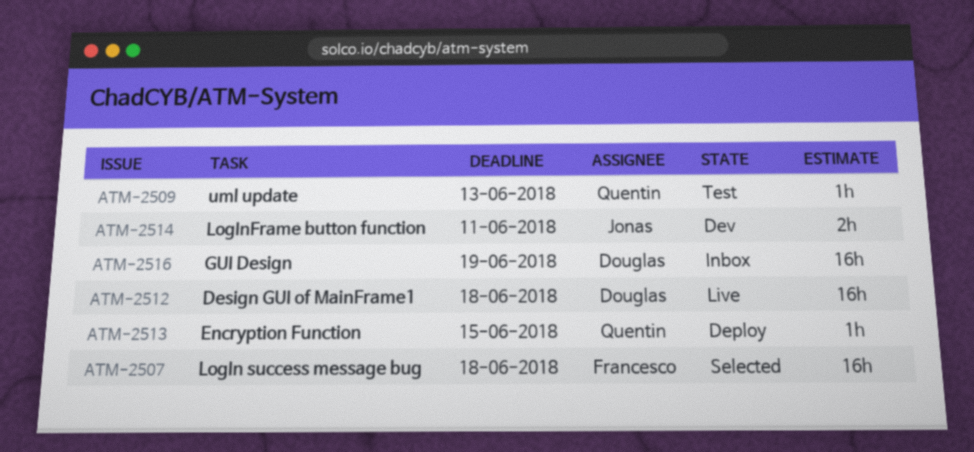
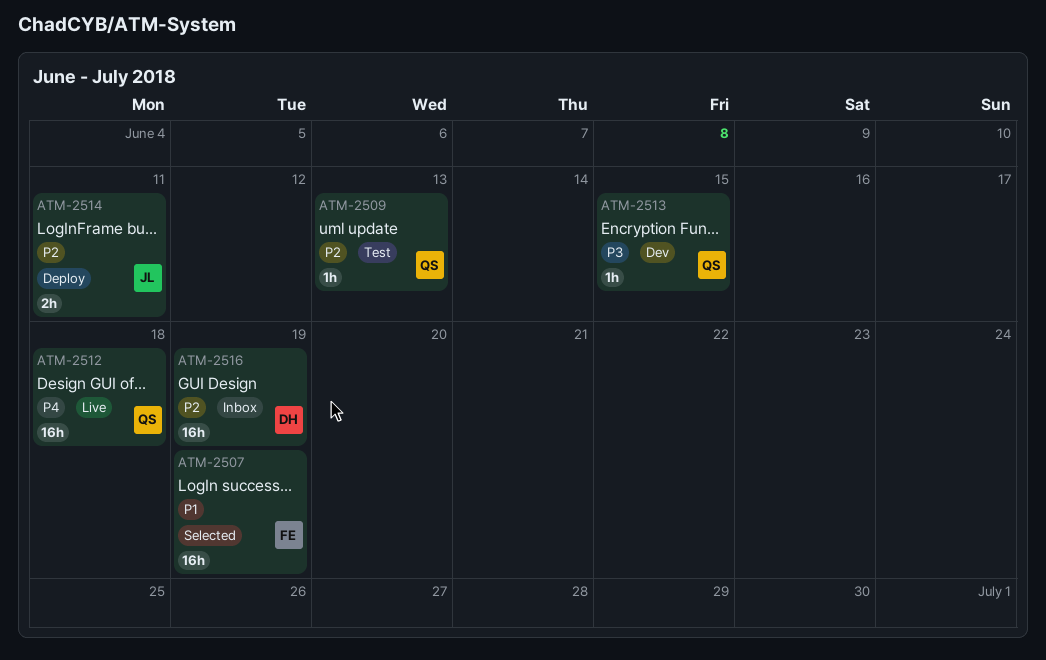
ATM-2507, due: Jun 18 -> Jun 19
ATM-2512, owner: Douglas -> Quentin
ATM-2513, status: Deploy -> Dev
ATM-2514, status: Dev -> Deploy

